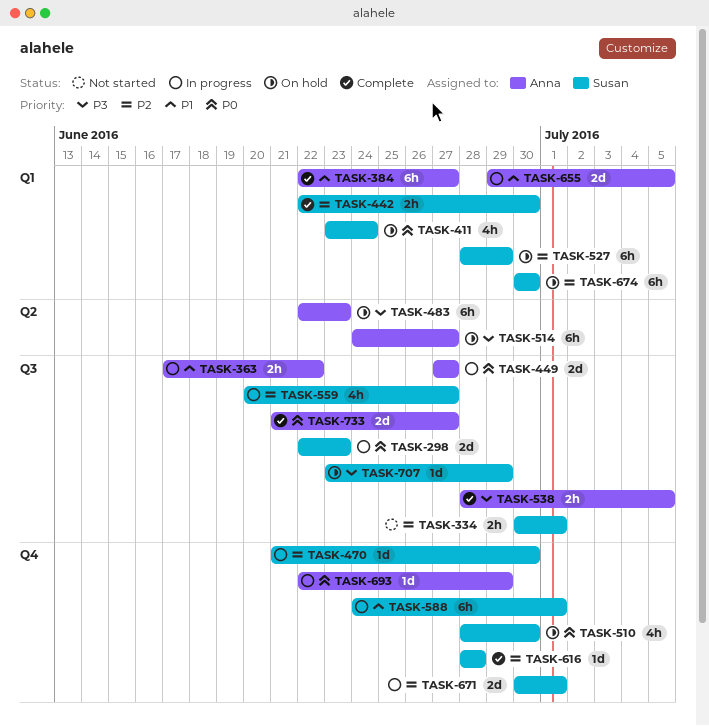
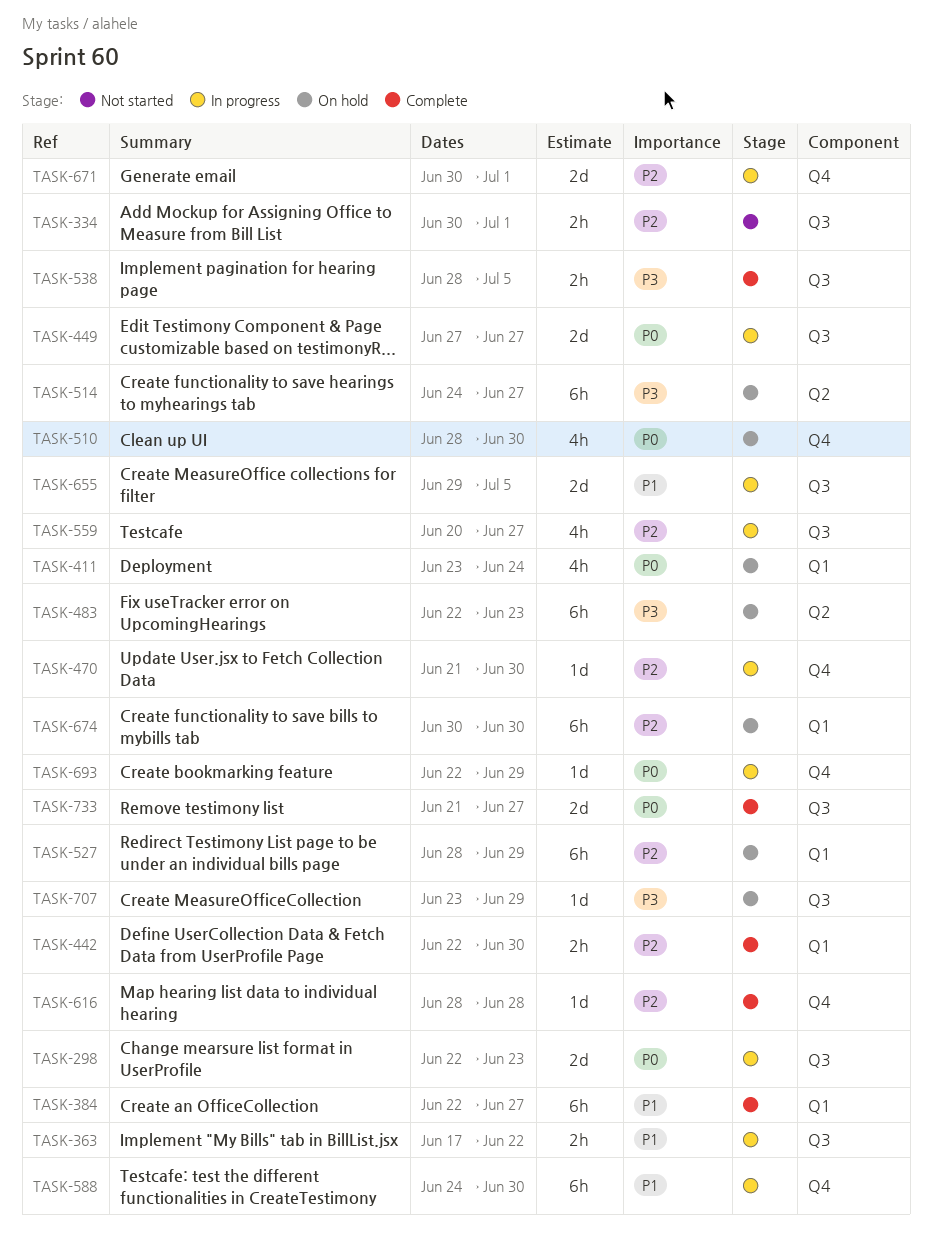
TASK-588, due: Jul 1 -> Jun 30
TASK-655, label: Q1 -> Q3

